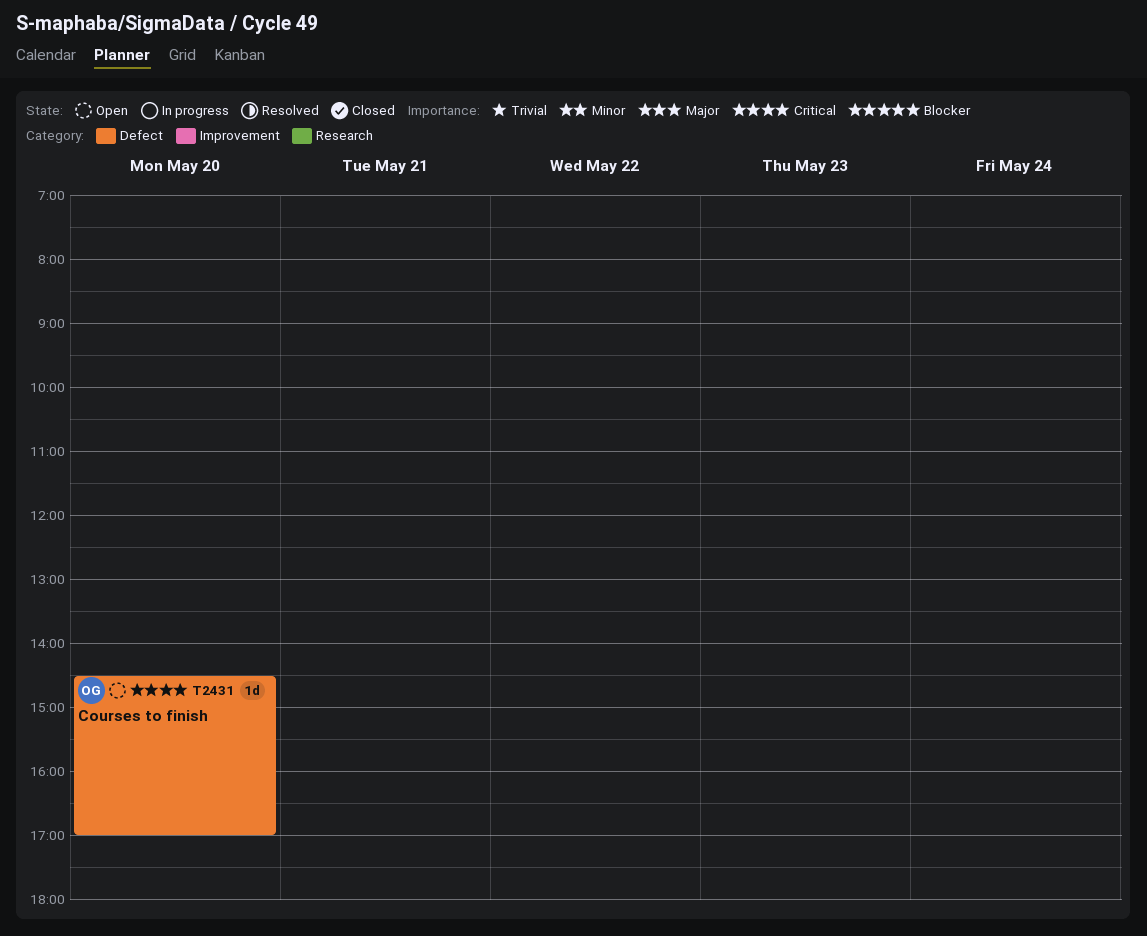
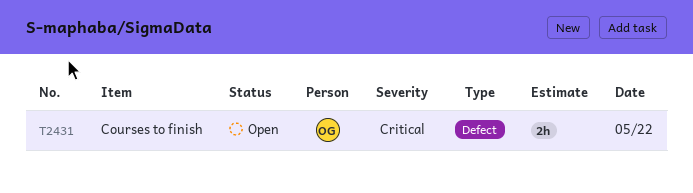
T2431, estimate: 1d -> 2h
T2431, day: May 20 -> May 22

